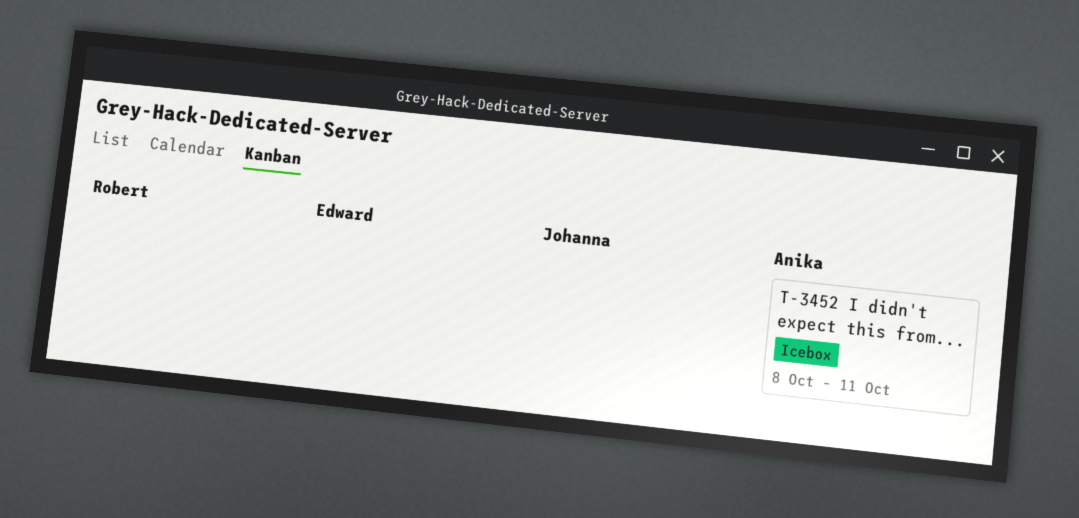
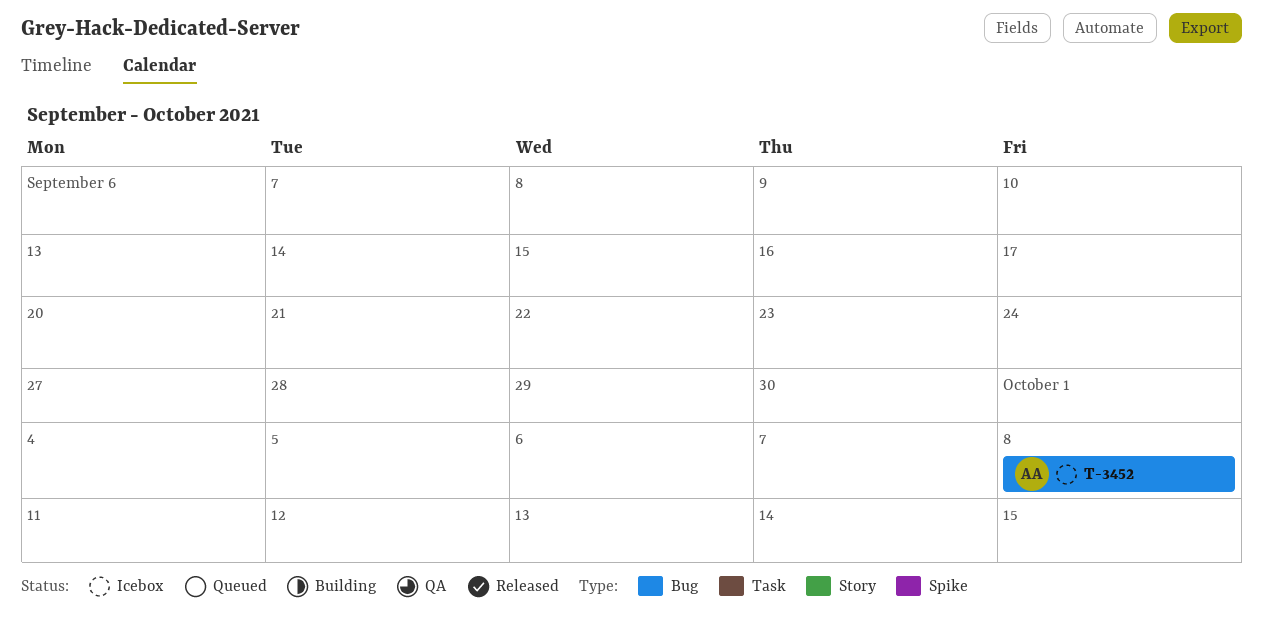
T-3452, due: Oct 11 -> Oct 8

